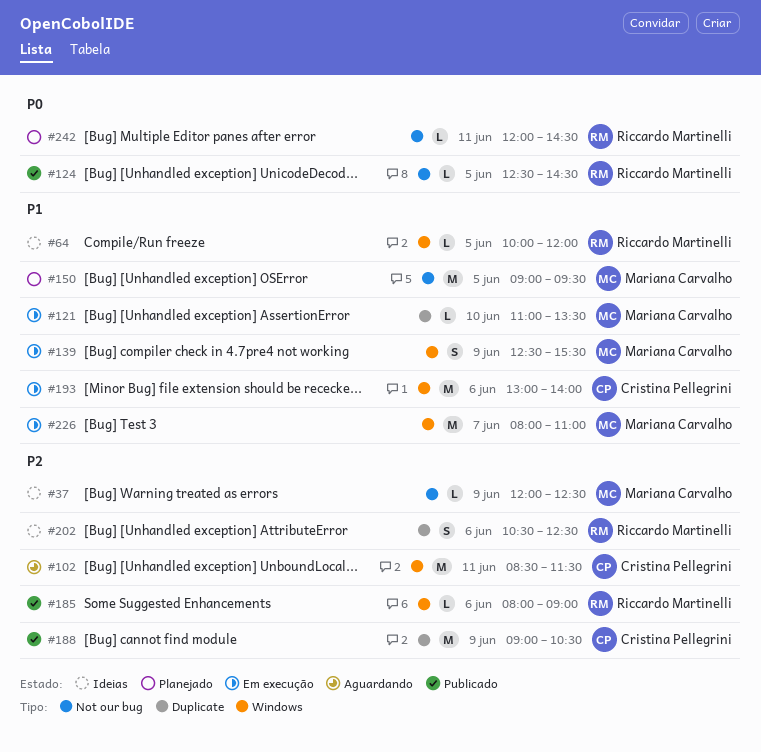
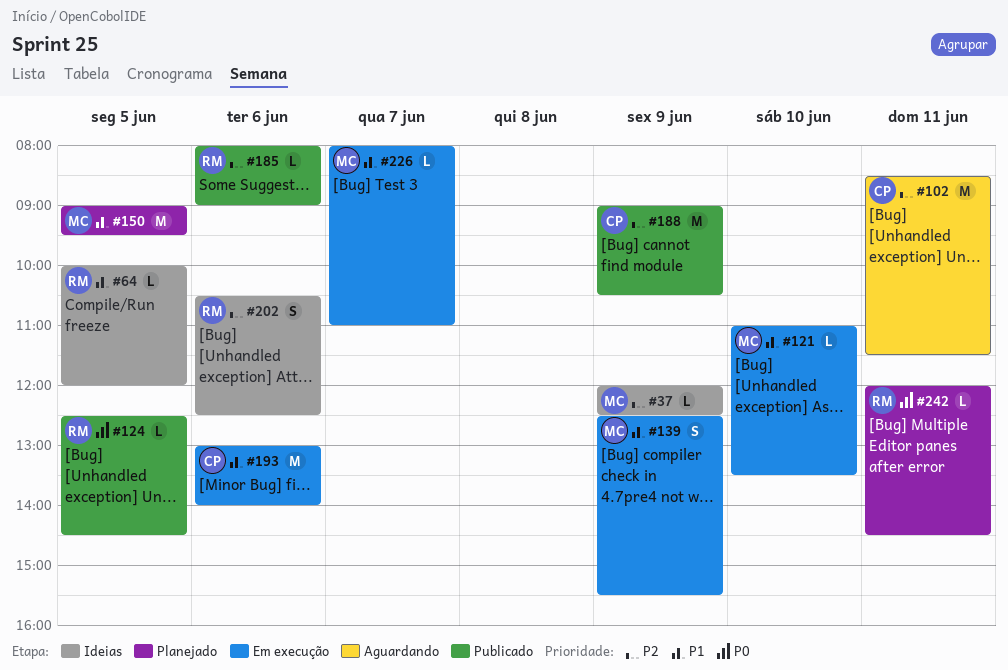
#226, estimate: M -> L

